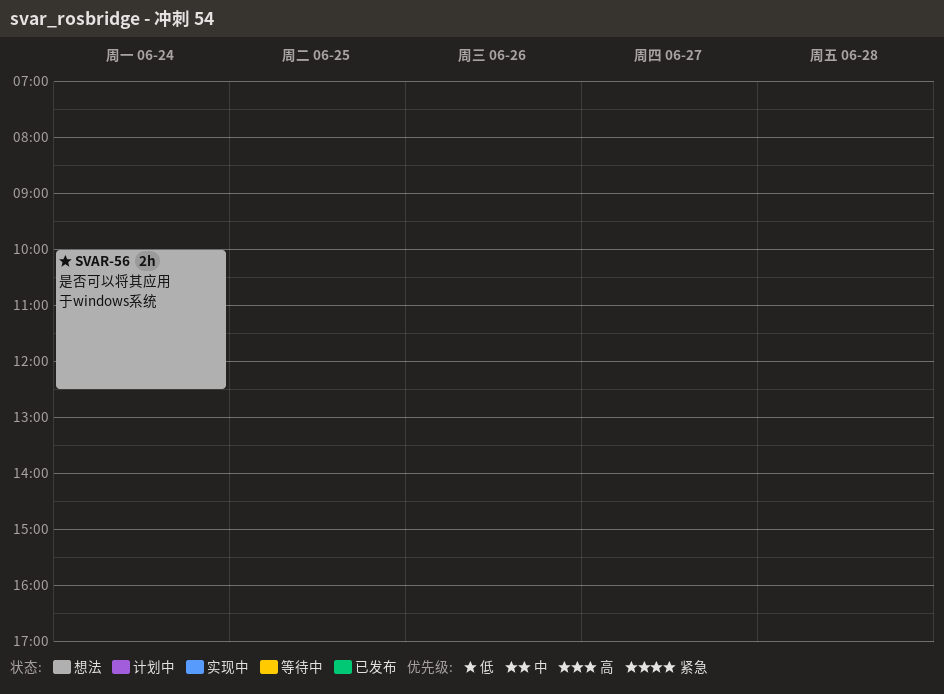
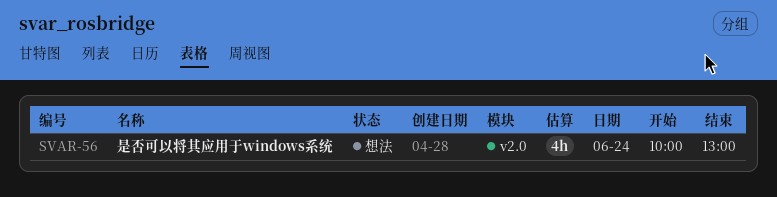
SVAR-56, estimate: 2h -> 4h
SVAR-56, ends: 12:30 -> 13:00

